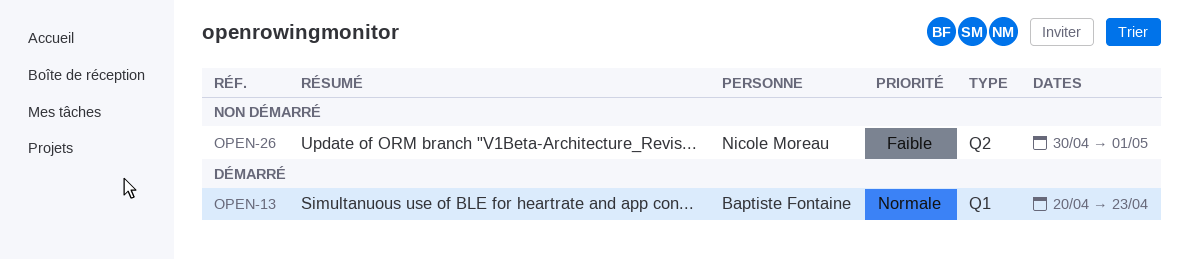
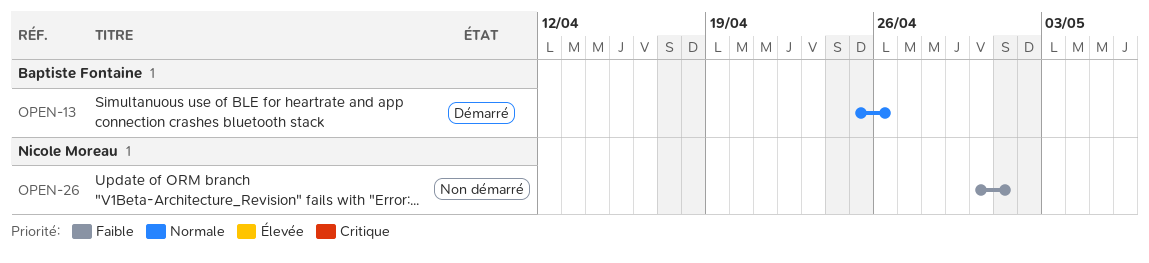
OPEN-13, start: Apr 20 -> Apr 25
OPEN-13, due: Apr 23 -> Apr 26

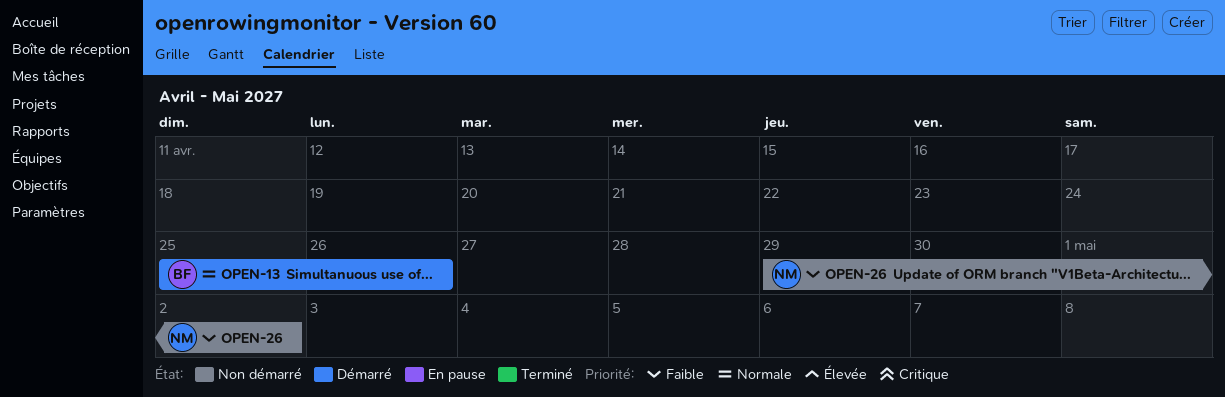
OPEN-26, start: Apr 30 -> Apr 29
OPEN-26, due: May 1 -> May 2

